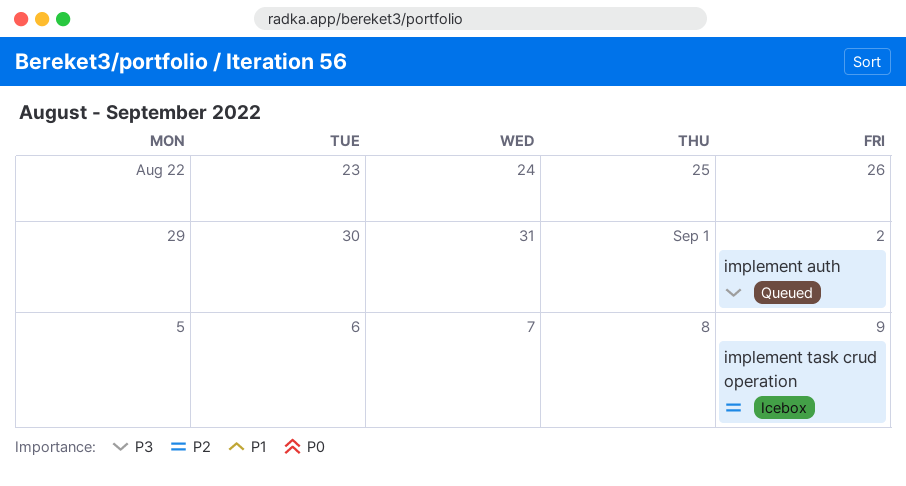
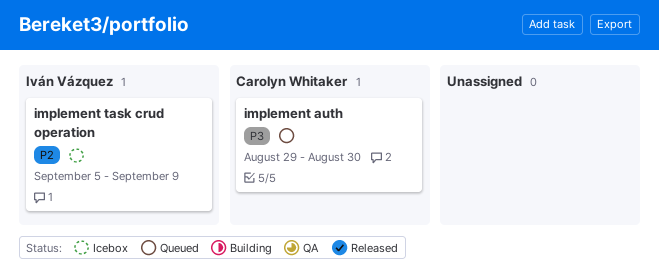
implement auth, due: Sep 2 -> Aug 30

